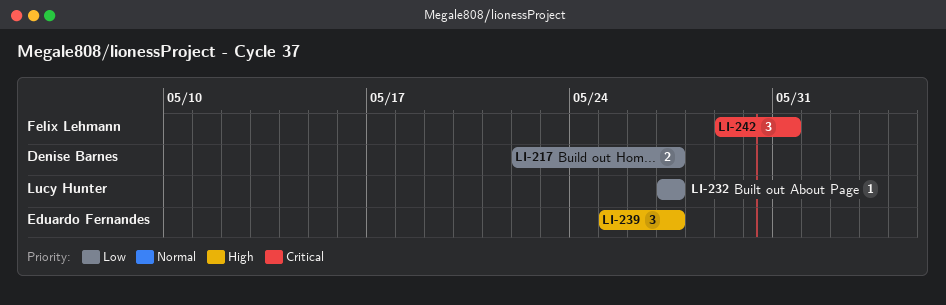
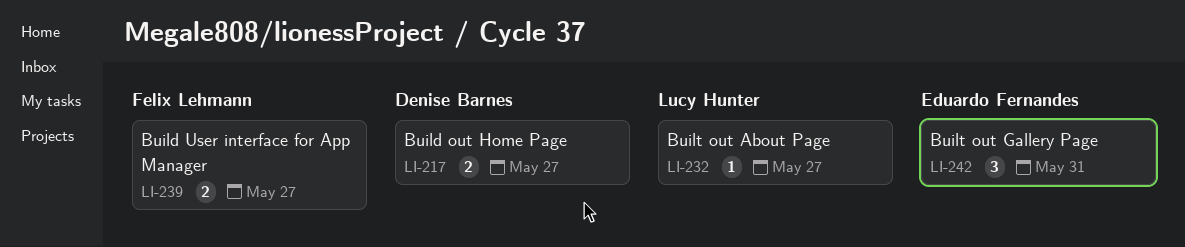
LI-239, owner: Eduardo Fernandes -> Felix Lehmann
LI-239, estimate: 3 -> 2
LI-242, owner: Felix Lehmann -> Eduardo Fernandes

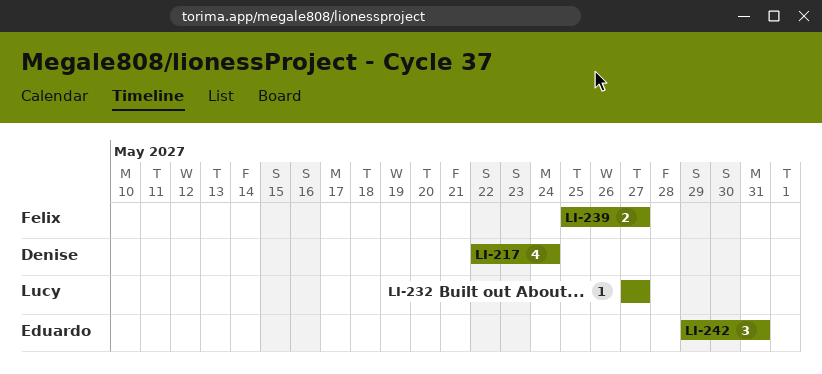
LI-217, estimate: 2 -> 4
LI-217, due: May 27 -> May 24

